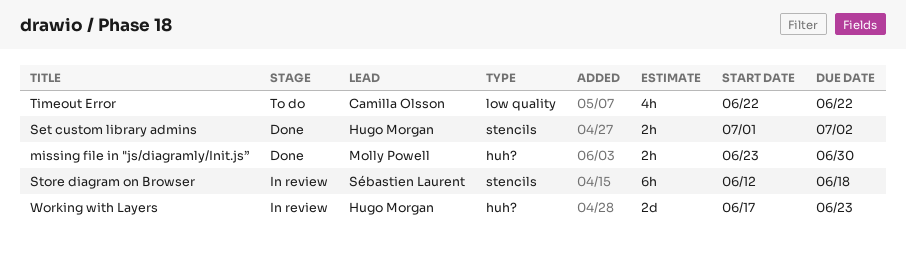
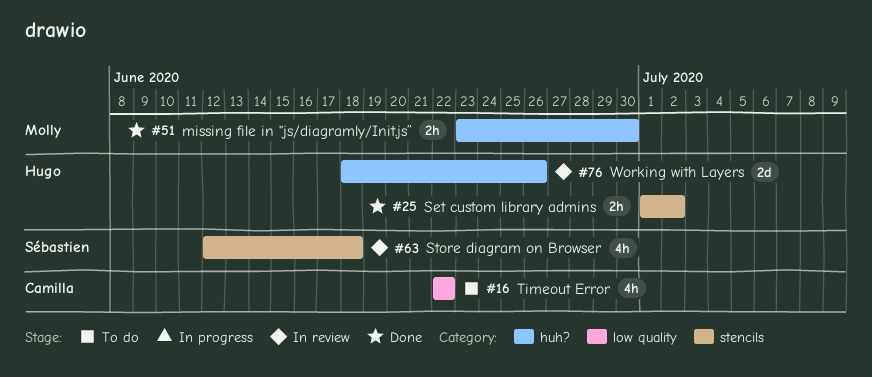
Store diagram on Browser, estimate: 6h -> 4h
Working with Layers, start: Jun 17 -> Jun 18
Working with Layers, due: Jun 23 -> Jun 26

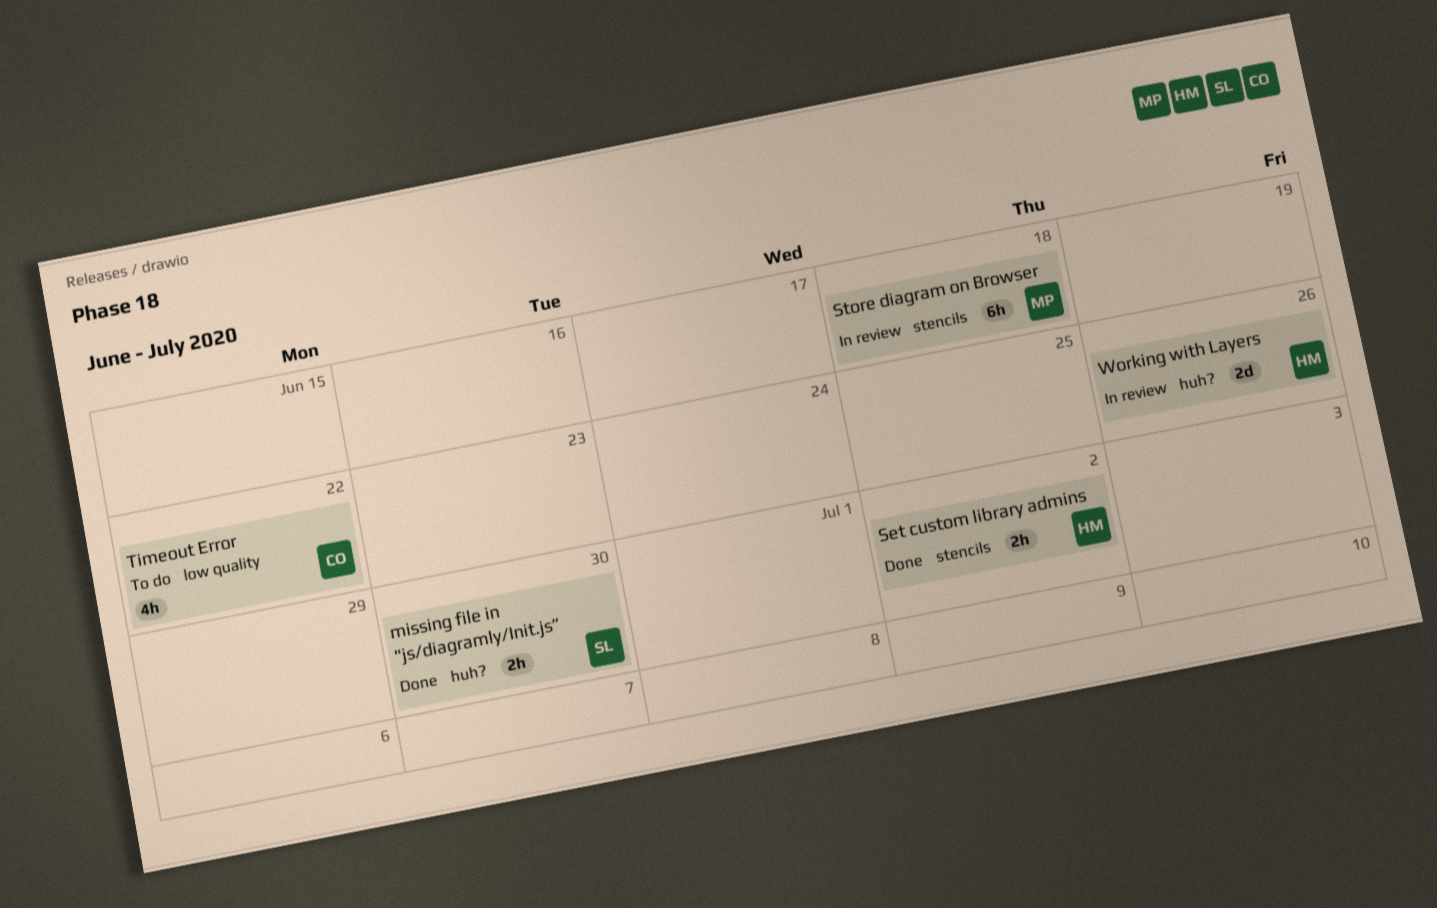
missing file in "js/diagramly/Init.js”, owner: Molly -> Sébastien
Store diagram on Browser, owner: Sébastien -> Molly
Store diagram on Browser, estimate: 4h -> 6h

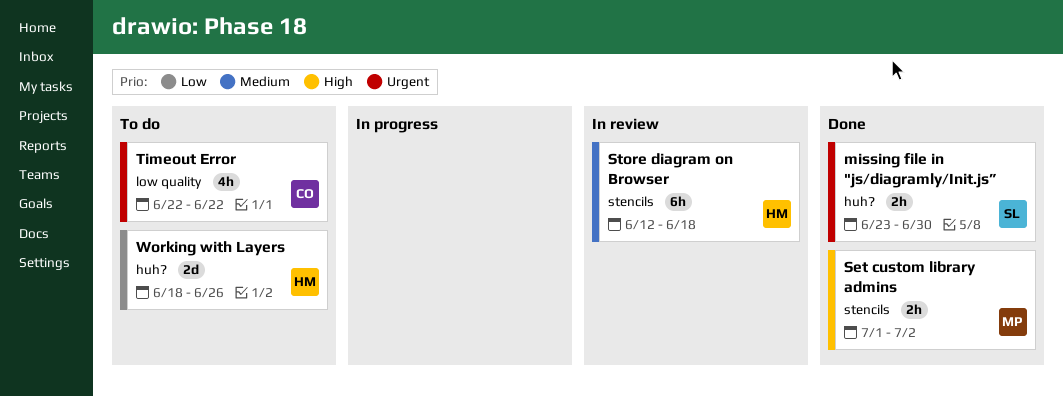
Set custom library admins, owner: HM -> MP
Store diagram on Browser, owner: MP -> HM
Working with Layers, status: In review -> To do

